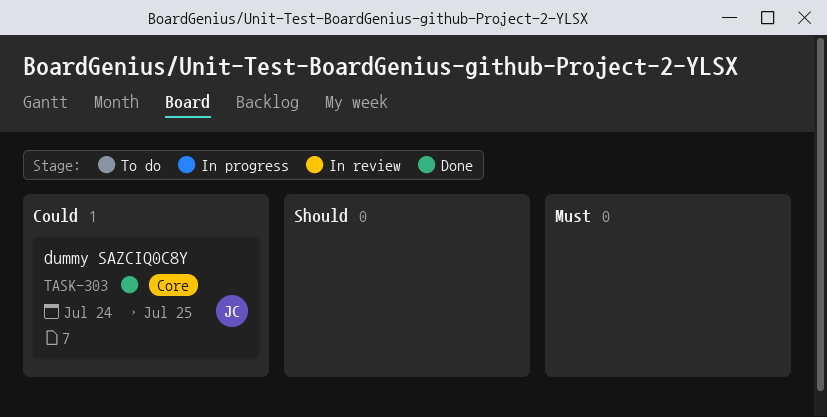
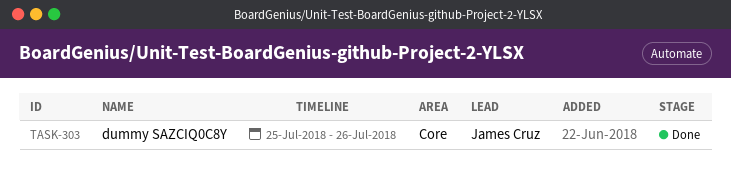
TASK-303, start: Jul 24 -> Jul 25
TASK-303, due: Jul 25 -> Jul 26

